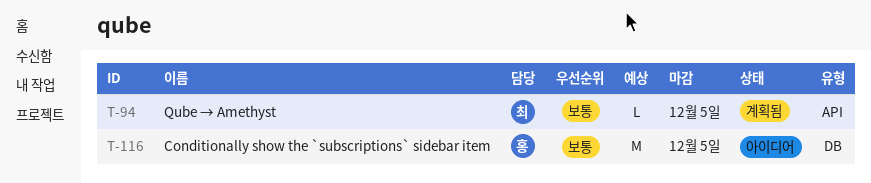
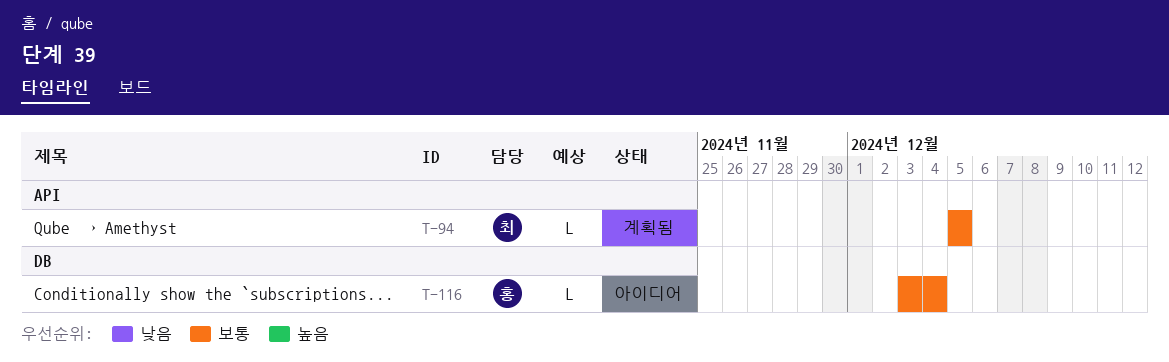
T-116, estimate: M -> L
T-116, due: Dec 5 -> Dec 4

